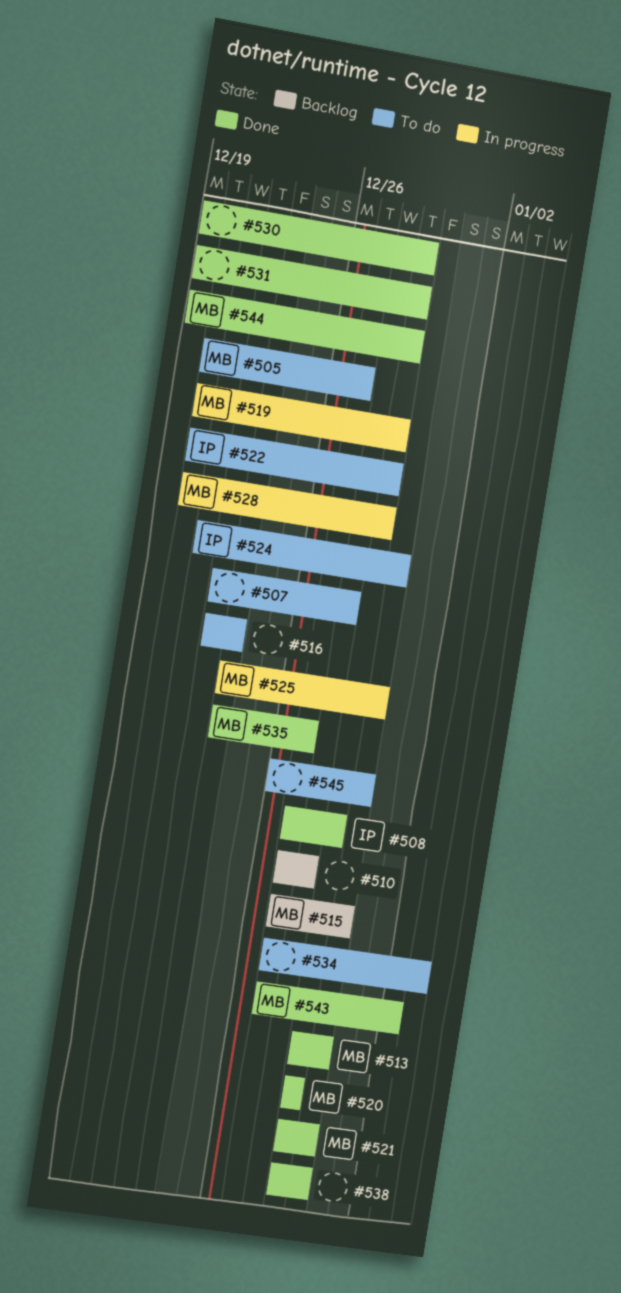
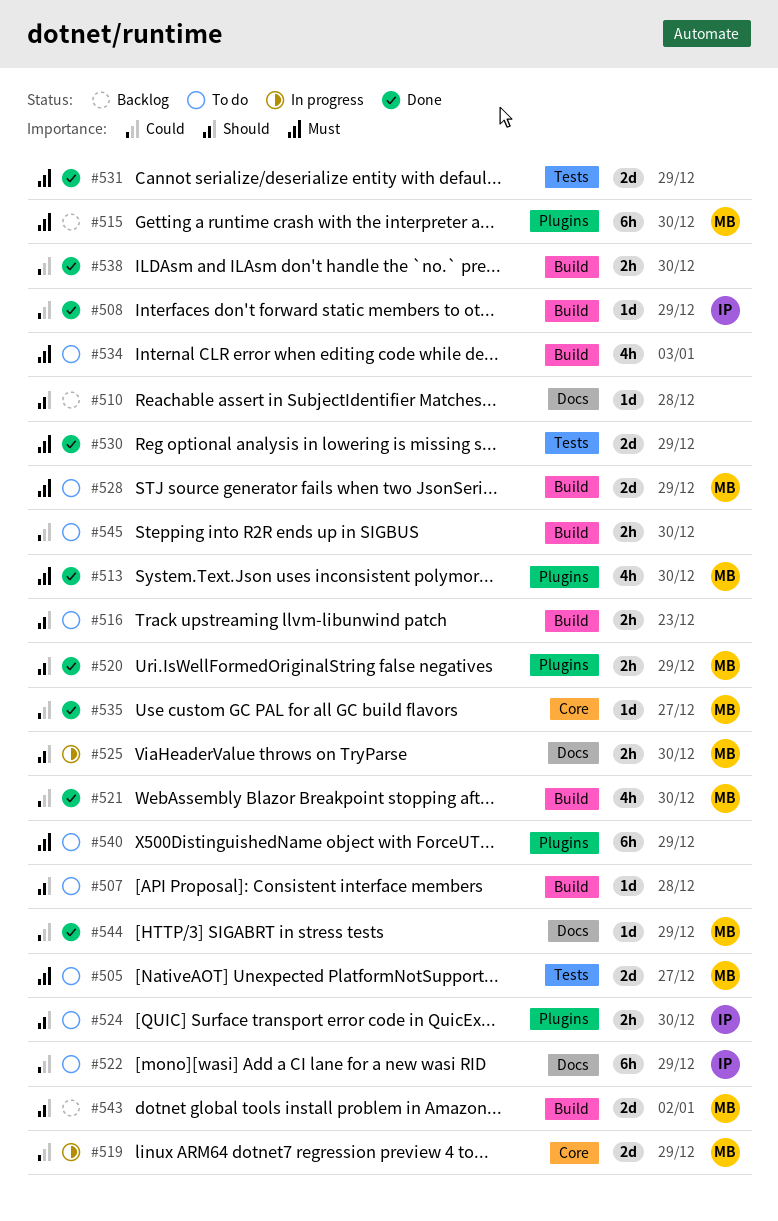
#528, status: In progress -> To do
#540: none -> present
#543, status: Done -> Backlog

